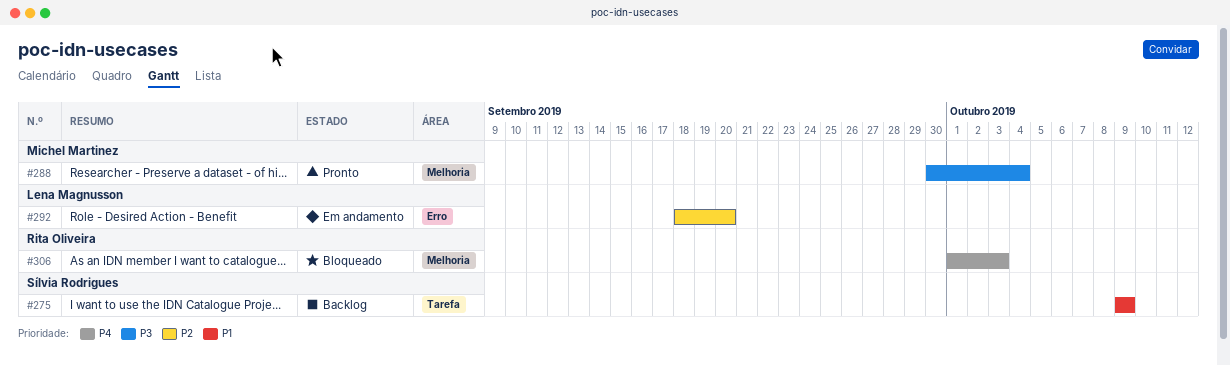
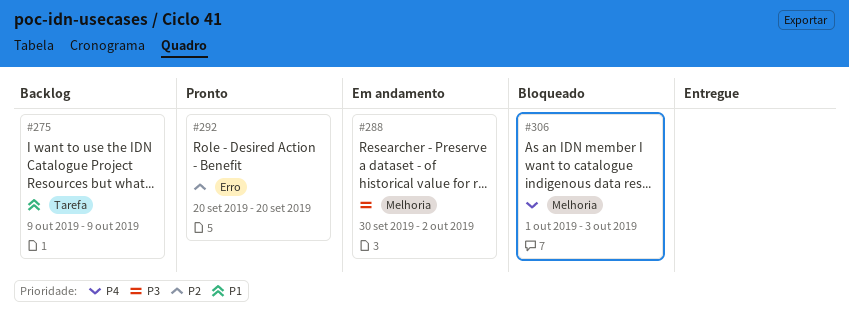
#288, status: Pronto -> Em andamento
#288, due: Oct 4 -> Oct 2
#292, status: Em andamento -> Pronto
#292, start: Sep 18 -> Sep 20

